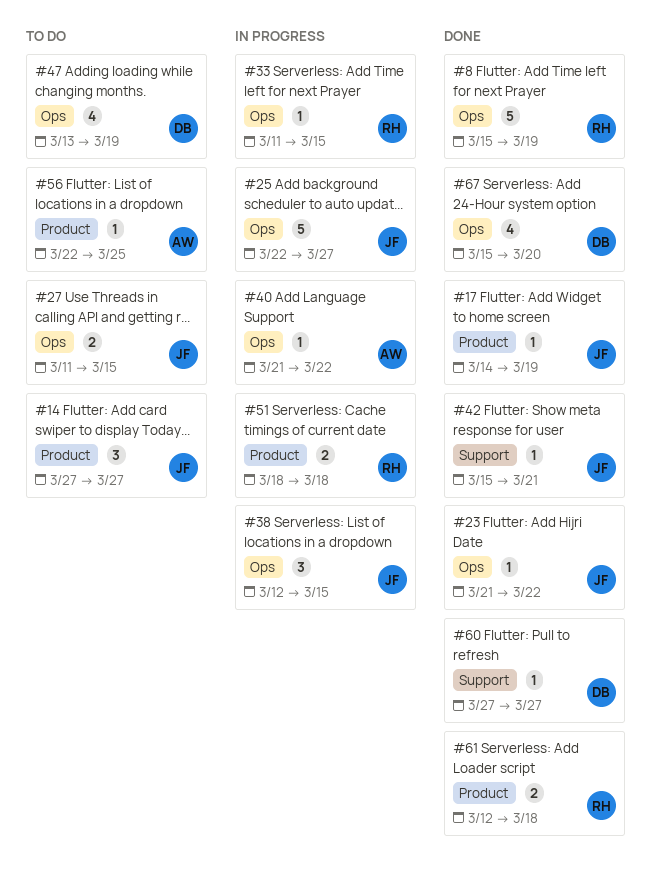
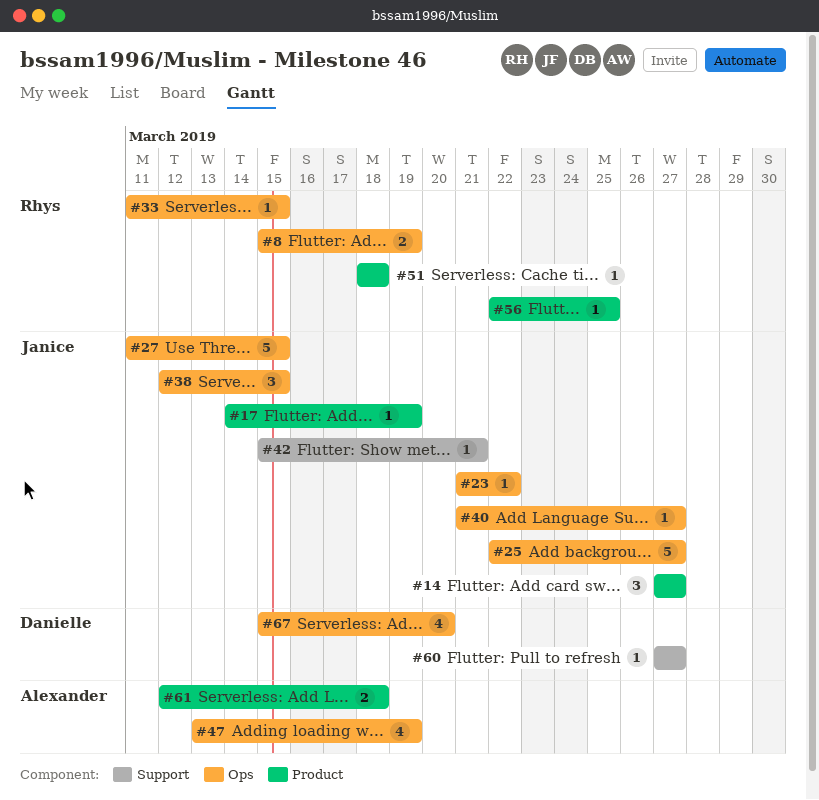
#8, estimate: 5 -> 2
#27, estimate: 2 -> 5
#40, owner: Alexander -> Janice
#40, due: Mar 22 -> Mar 27
#47, owner: Danielle -> Alexander
#51, estimate: 2 -> 1
#56, owner: Alexander -> Rhys
#61, owner: Rhys -> Alexander

